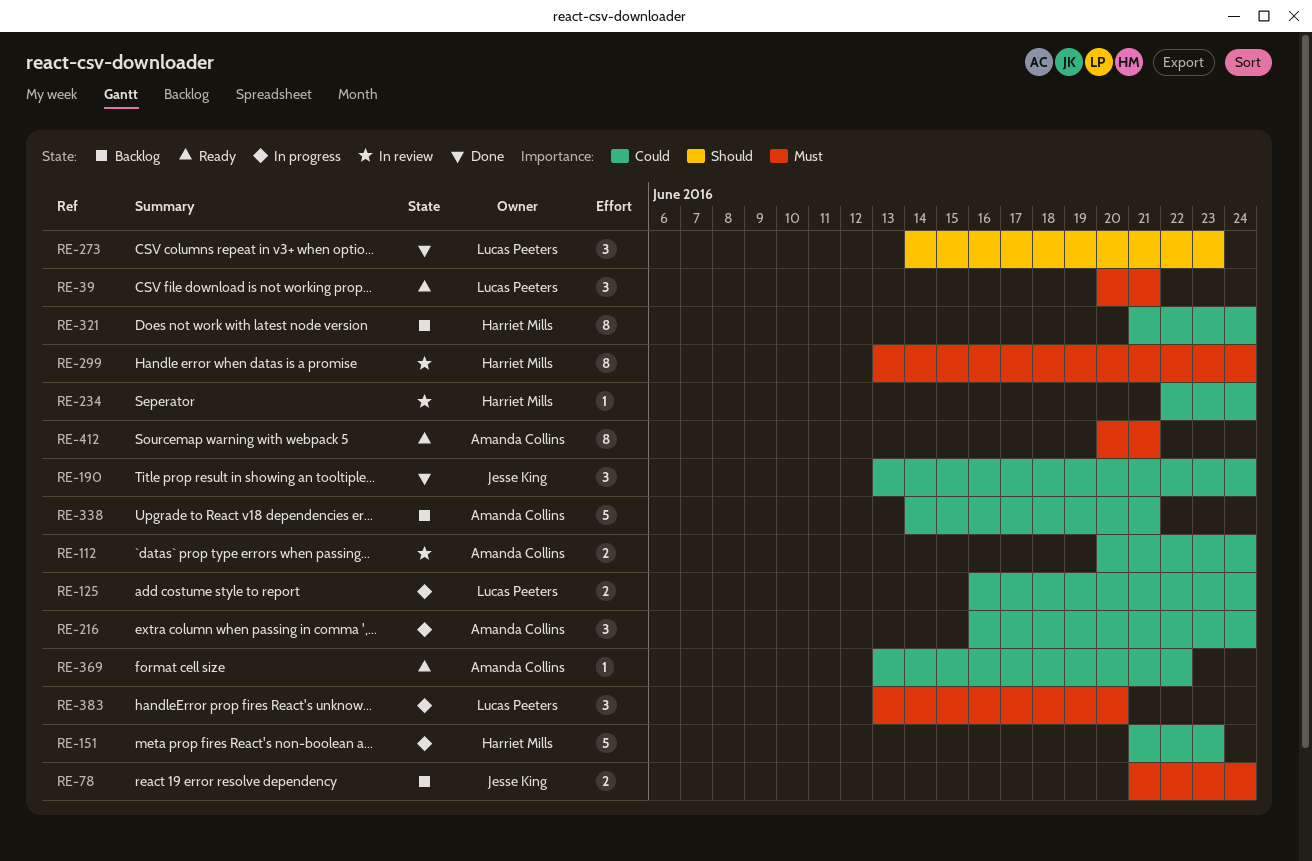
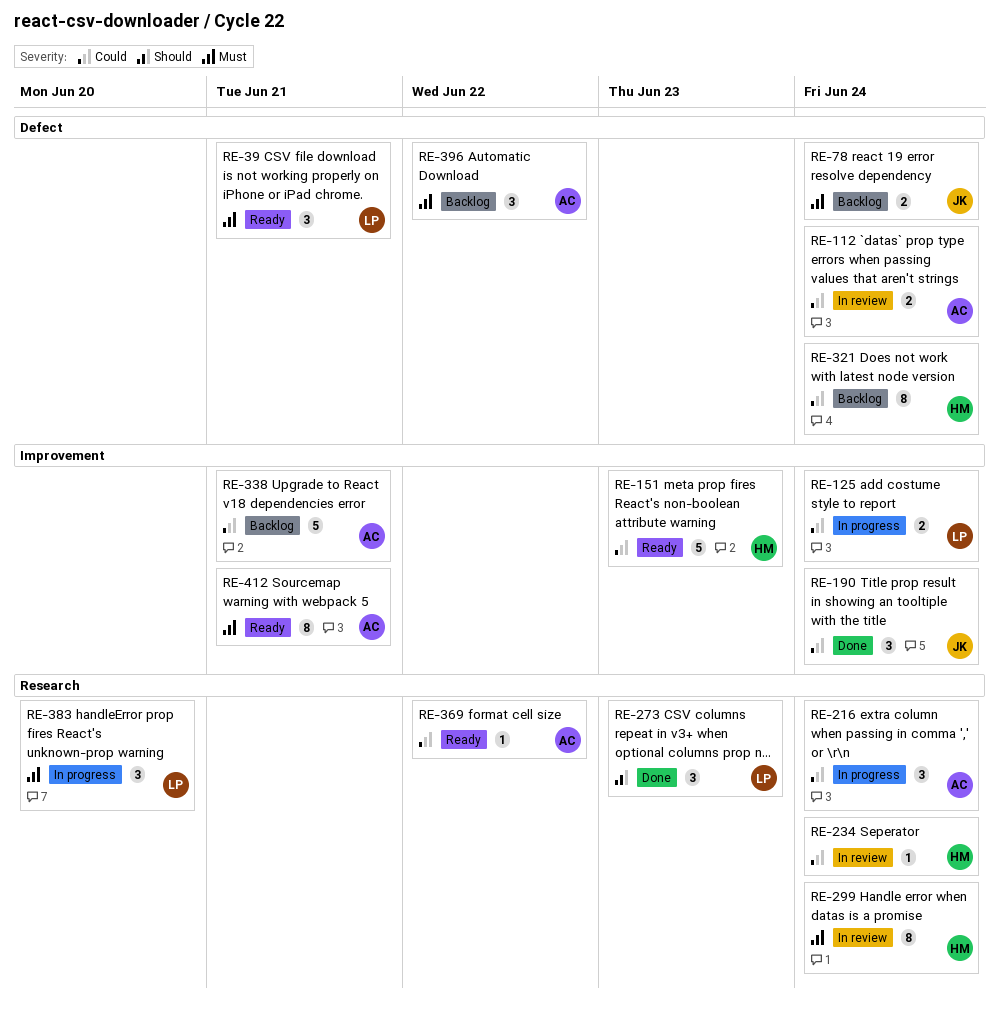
RE-151, status: In progress -> Ready
RE-396: none -> present

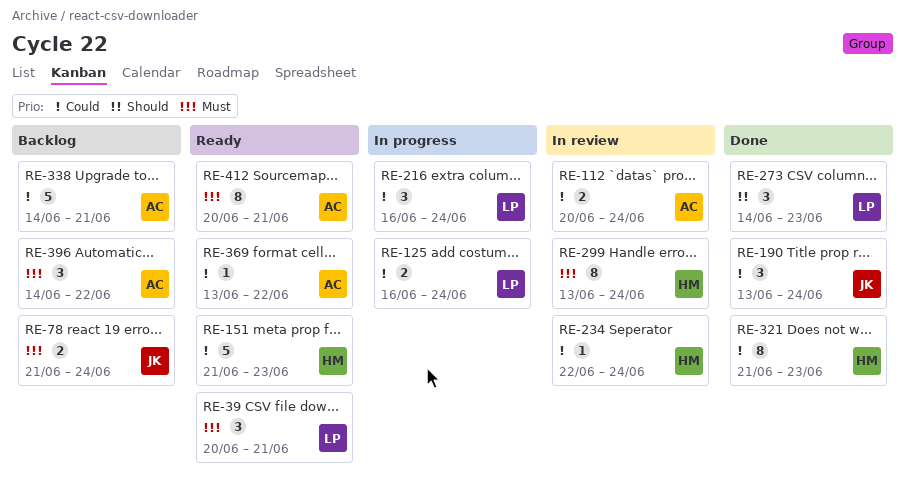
RE-216, owner: AC -> LP
RE-321, status: Backlog -> Done
RE-321, due: Jun 24 -> Jun 23
RE-383: present -> none

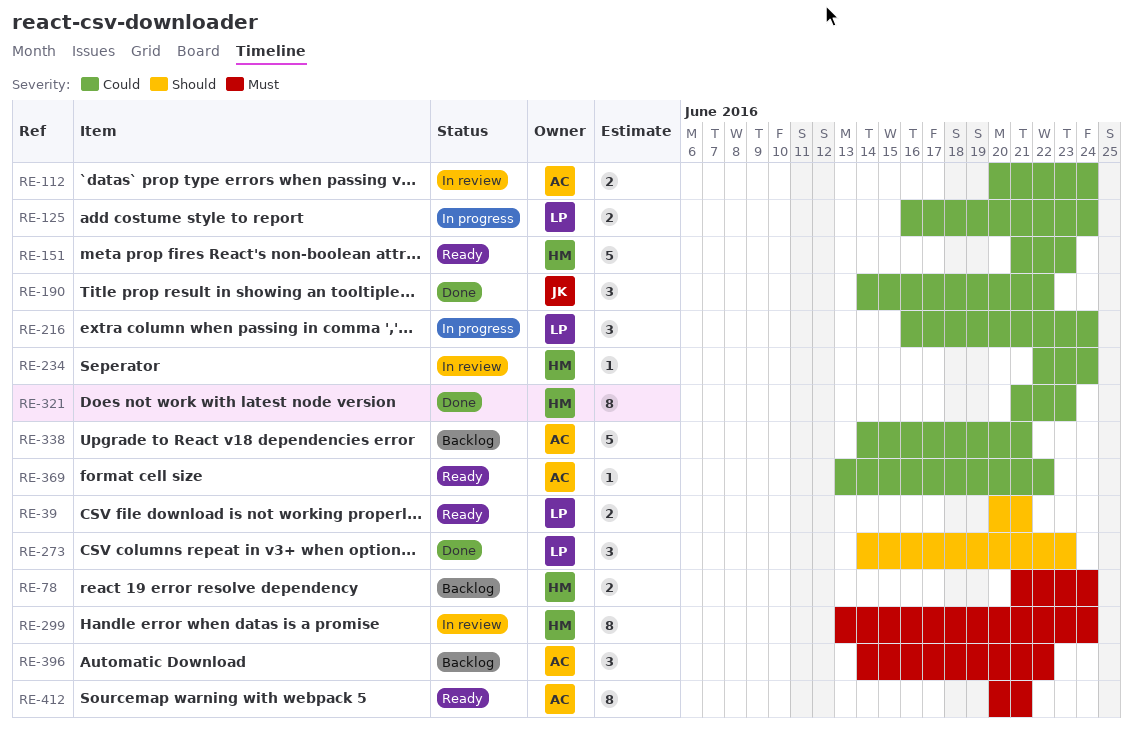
RE-39, priority: Must -> Should
RE-39, estimate: 3 -> 2
RE-78, owner: JK -> HM
RE-190, start: Jun 13 -> Jun 14
RE-190, due: Jun 24 -> Jun 22

